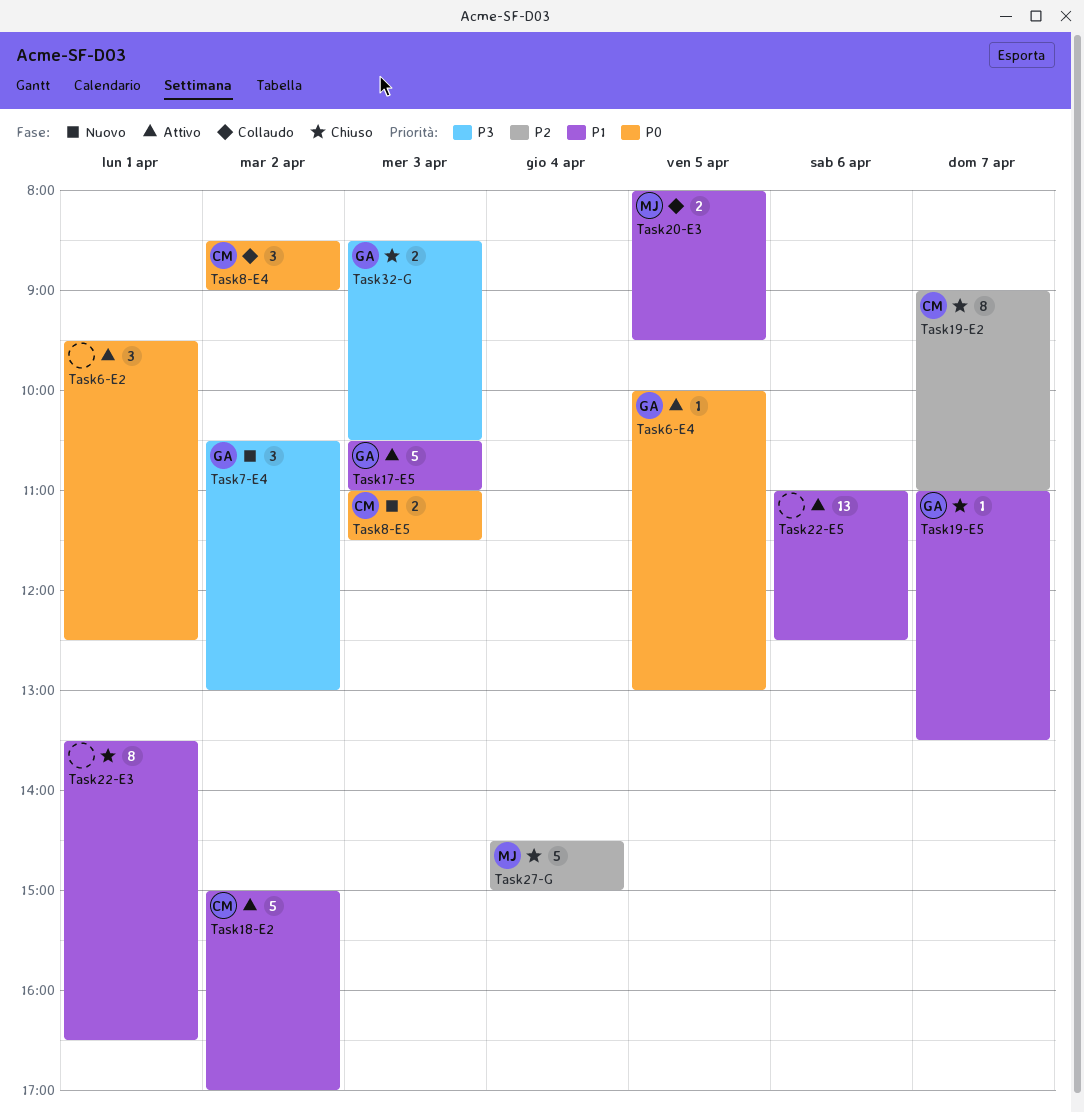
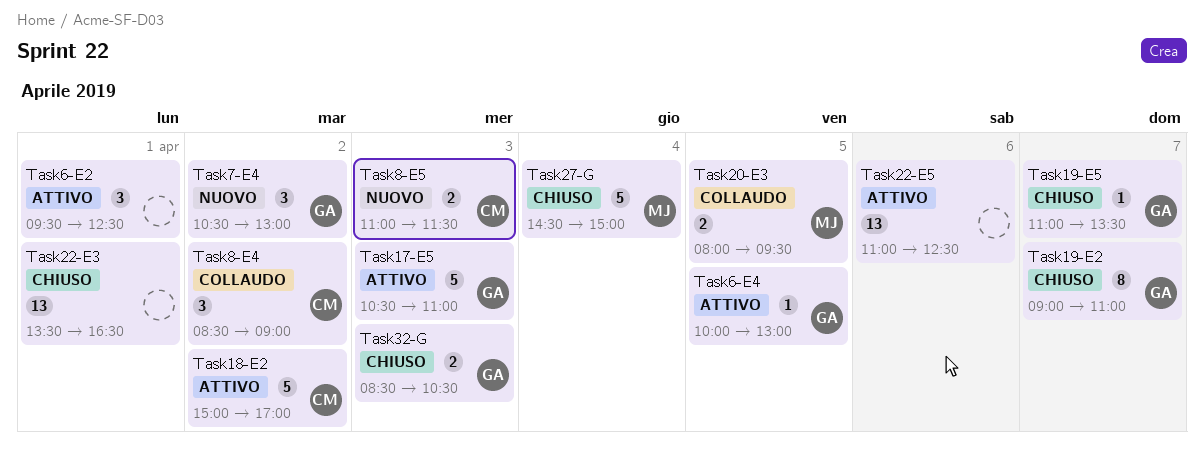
Task19-E2, owner: CM -> GA
Task22-E3, estimate: 8 -> 13

